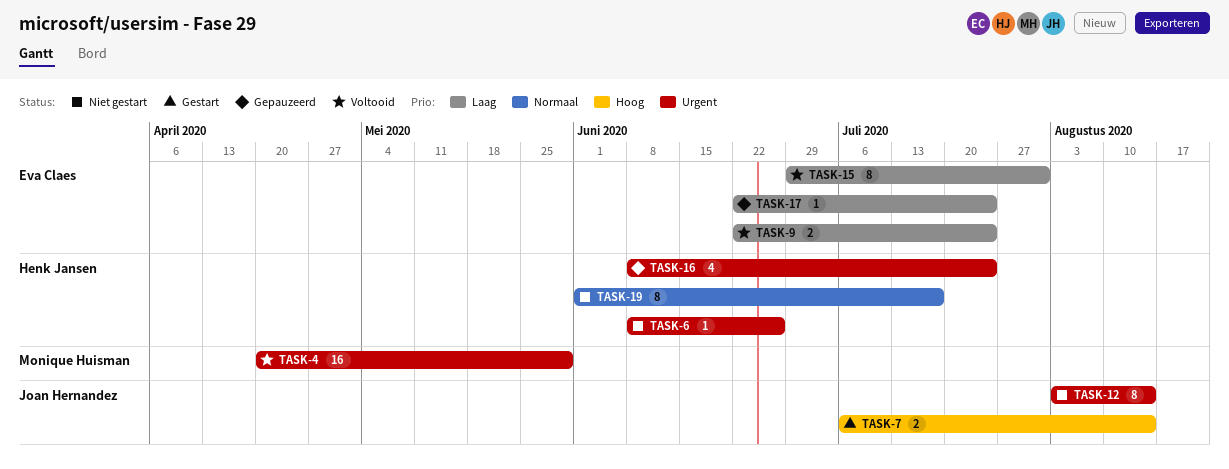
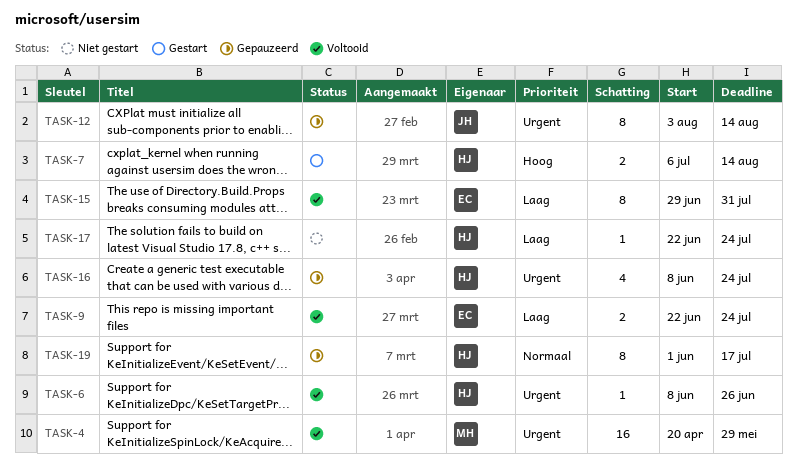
TASK-6, status: Niet gestart -> Voltooid
TASK-7, owner: Joan Hernandez -> Henk Jansen
TASK-12, status: Niet gestart -> Gepauzeerd
TASK-17, status: Gepauzeerd -> Niet gestart
TASK-17, owner: Eva Claes -> Henk Jansen
TASK-19, status: Niet gestart -> Gepauzeerd

